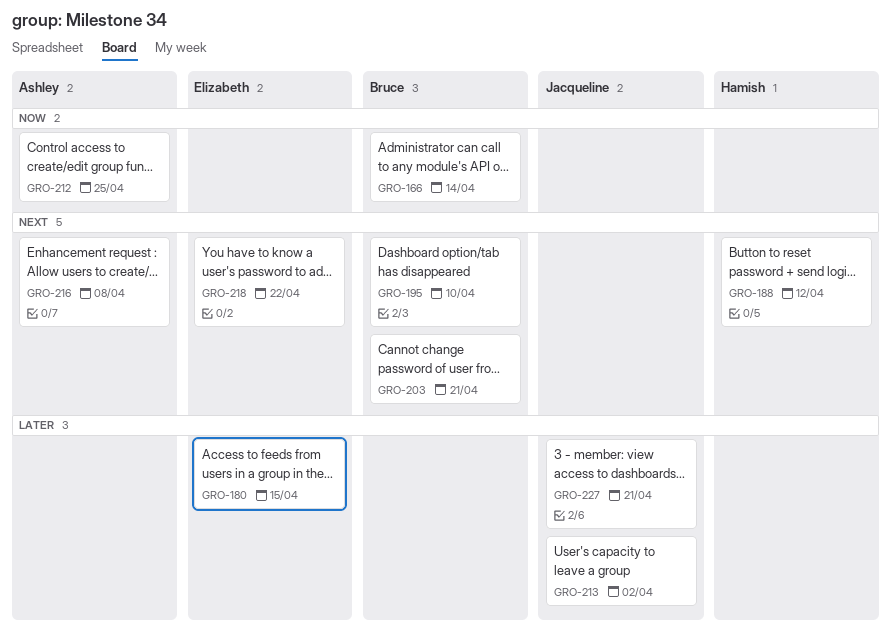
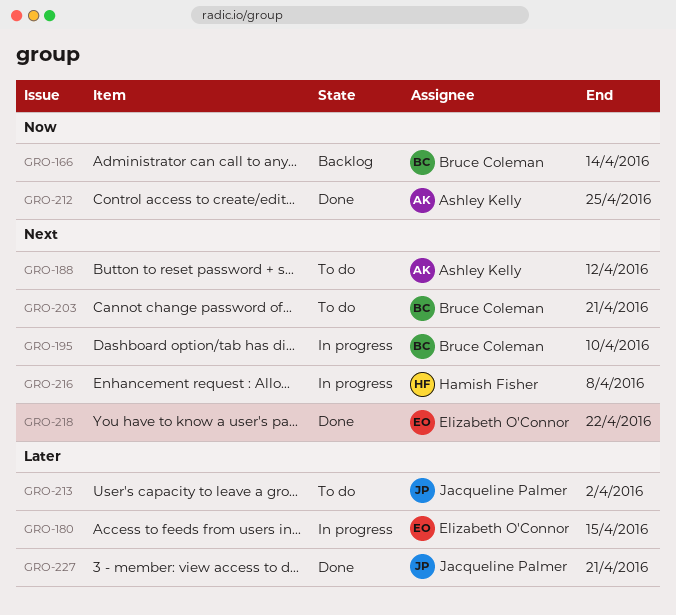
GRO-188, owner: Hamish Fisher -> Ashley Kelly
GRO-216, owner: Ashley Kelly -> Hamish Fisher

